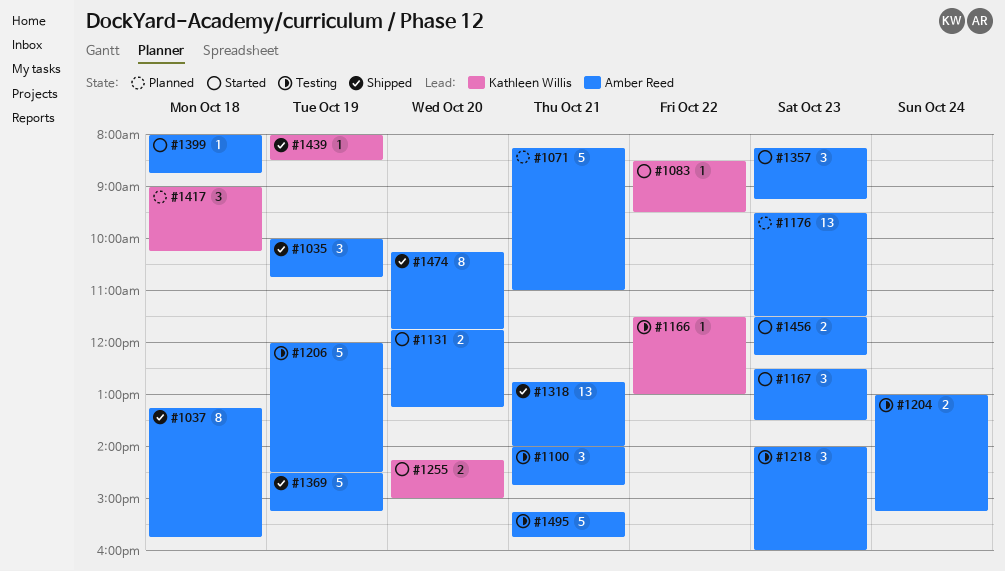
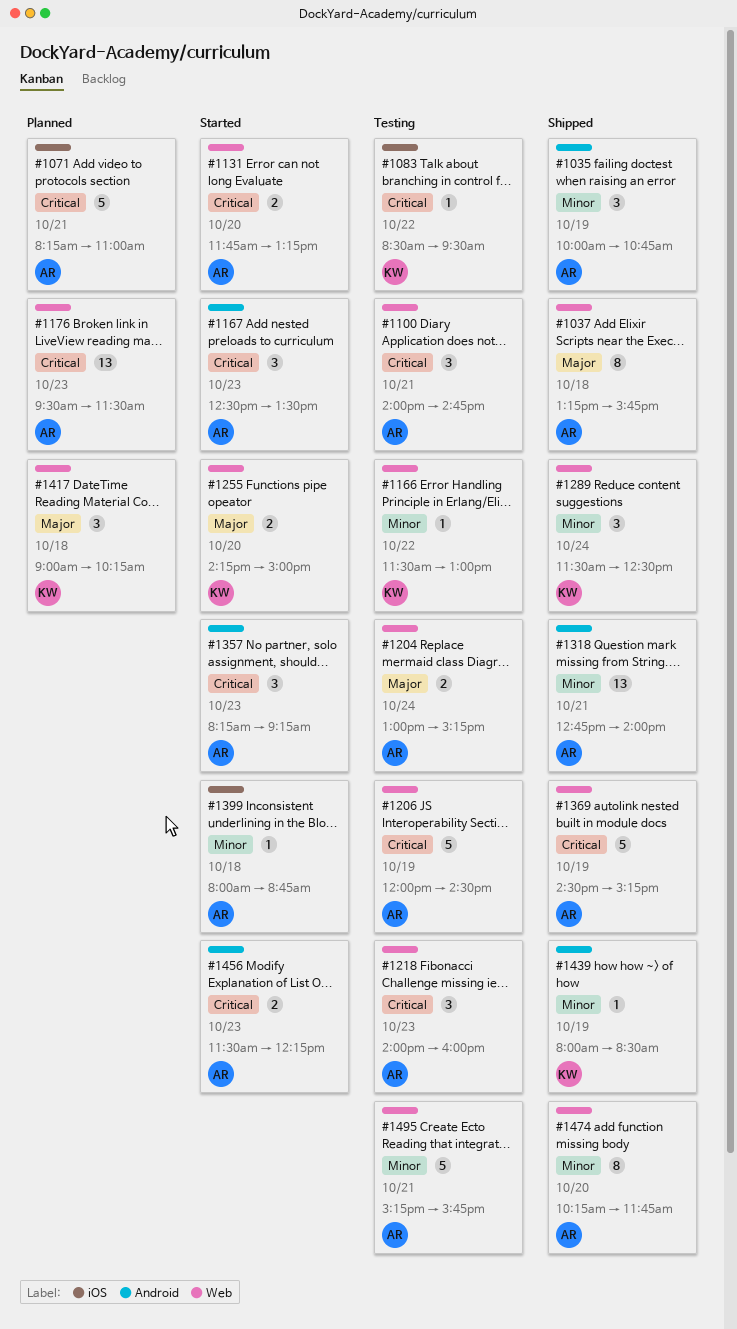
#1083, status: Started -> Testing
#1289: none -> present

